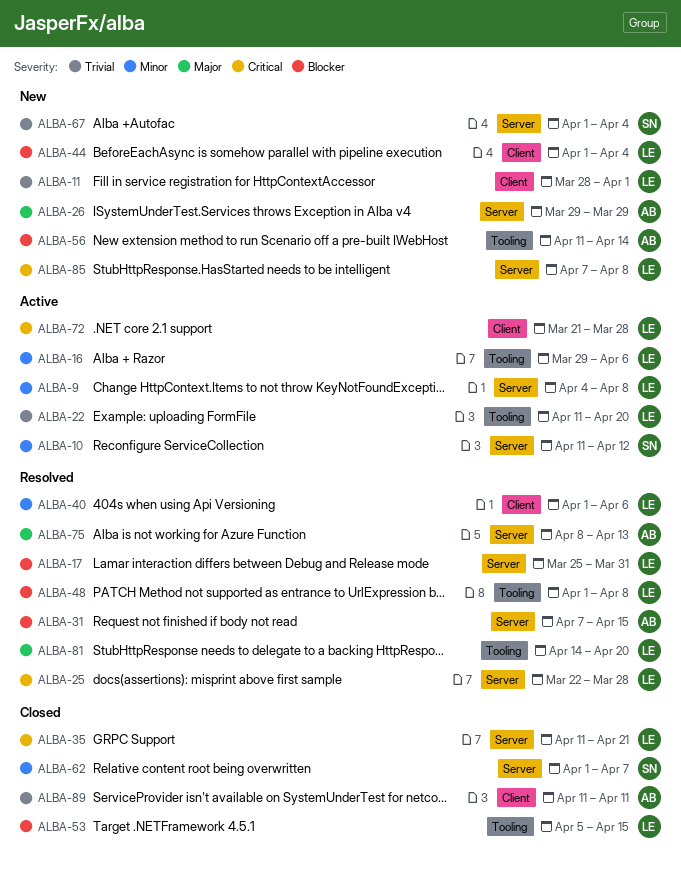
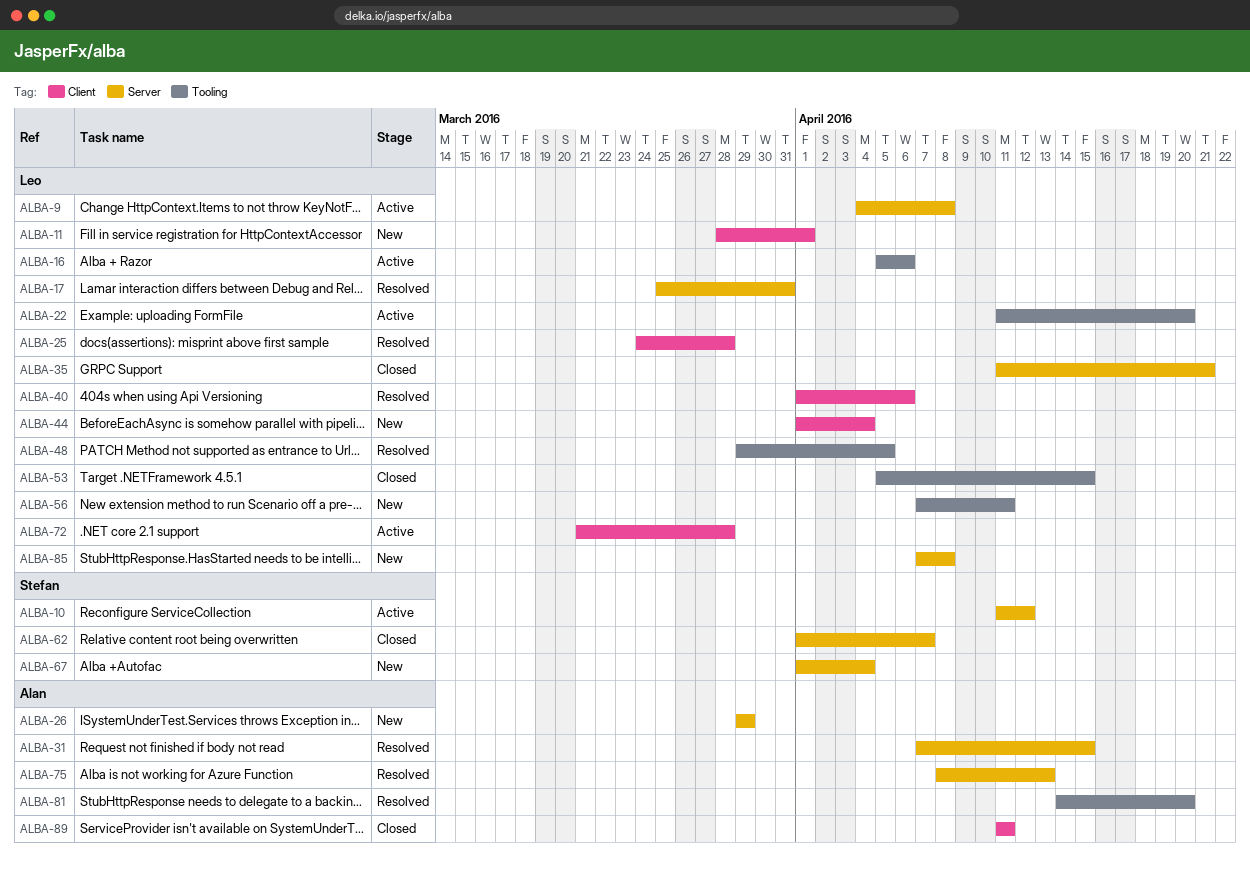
ALBA-16, start: Mar 29 -> Apr 5
ALBA-25, label: Server -> Client
ALBA-25, start: Mar 22 -> Mar 24
ALBA-48, start: Apr 1 -> Mar 29
ALBA-48, due: Apr 8 -> Apr 5
ALBA-56, owner: Alan -> Leo
ALBA-56, start: Apr 11 -> Apr 7
ALBA-56, due: Apr 14 -> Apr 11
ALBA-81, owner: Leo -> Alan

